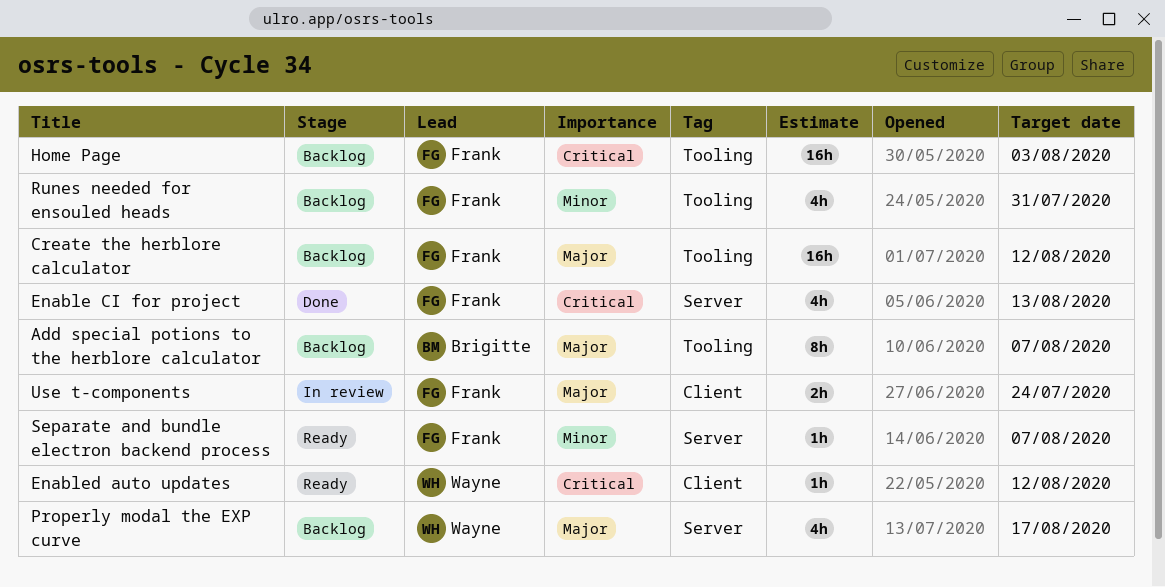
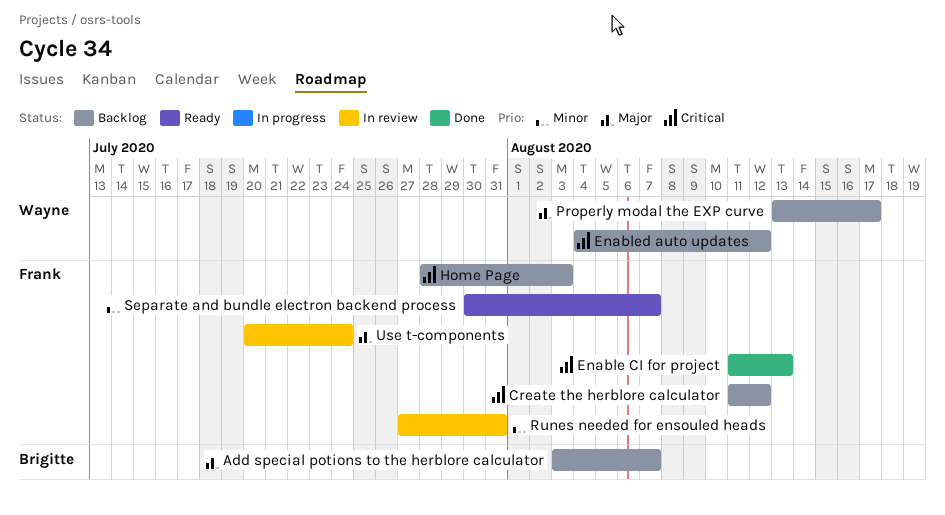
Create the herblore calculator, priority: Major -> Critical
Enabled auto updates, status: Ready -> Backlog
Runes needed for ensouled heads, status: Backlog -> In review

